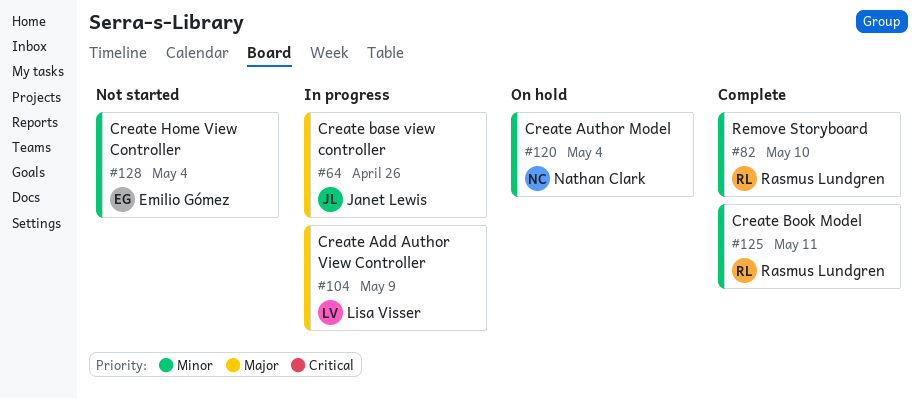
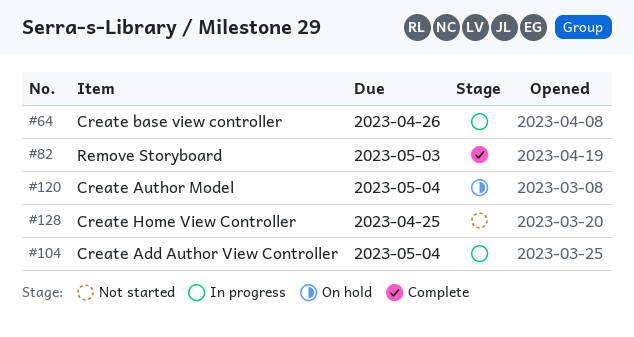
#82, due: May 10 -> May 3
#104, due: May 9 -> May 4
#125: present -> none
#128, due: May 4 -> Apr 25

